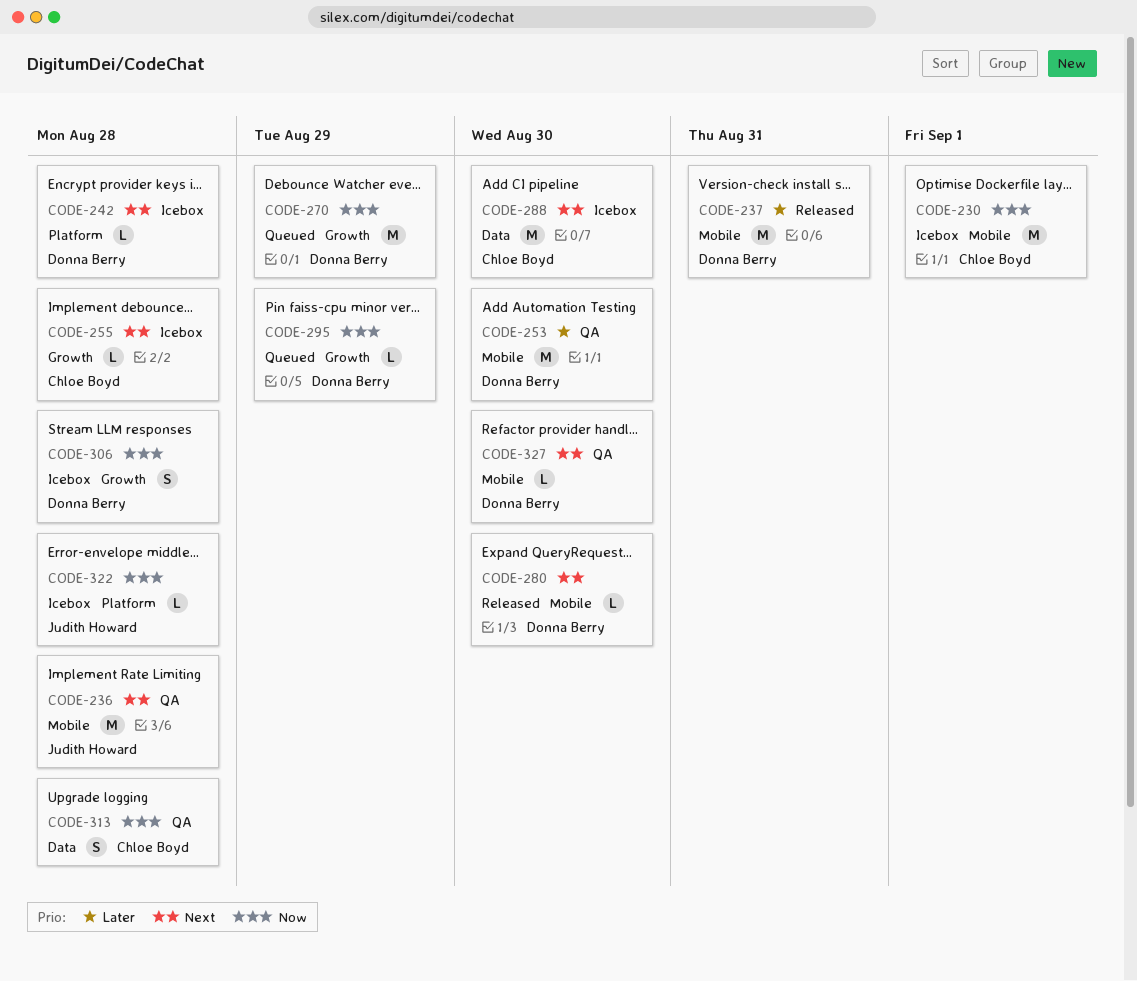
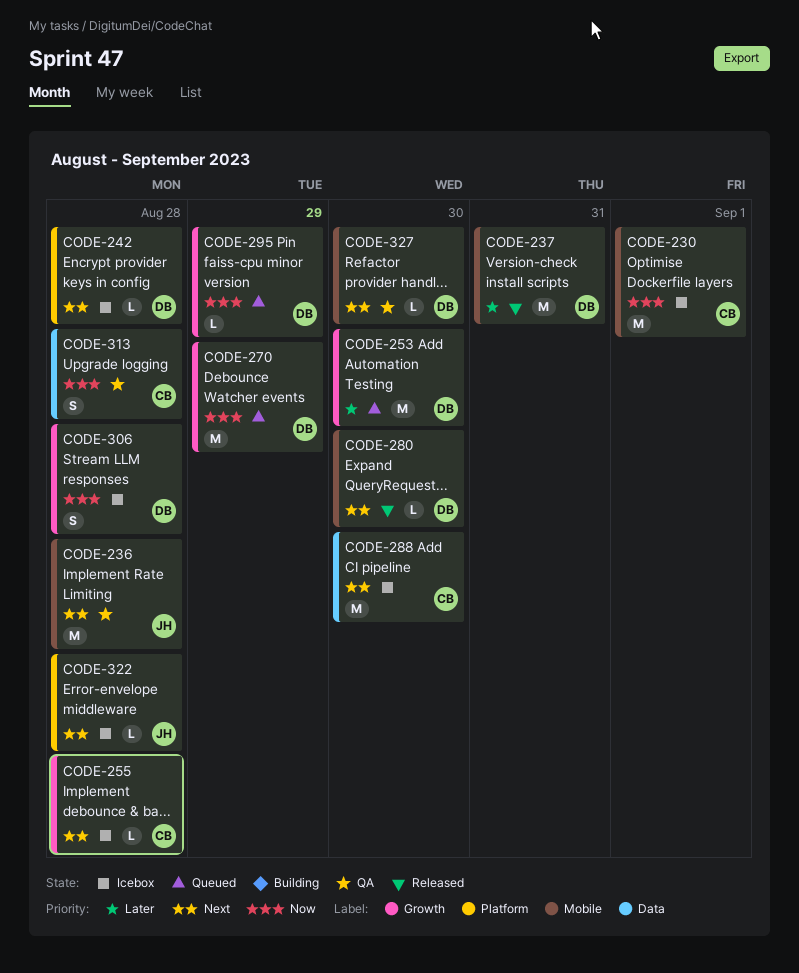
CODE-253, status: QA -> Queued
CODE-253, label: Mobile -> Growth
CODE-322, priority: Now -> Next

